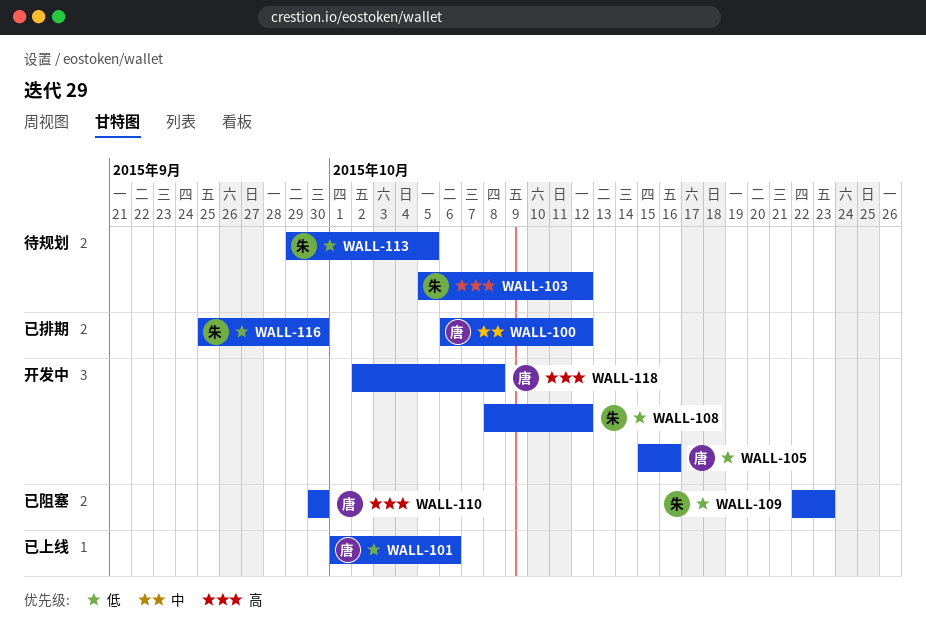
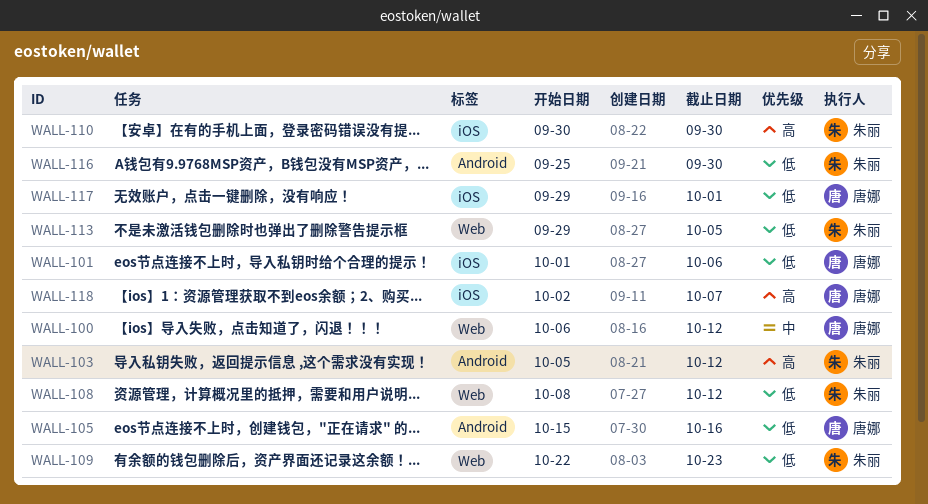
WALL-110, owner: 唐娜 -> 朱丽
WALL-117: none -> present
WALL-118, due: Oct 8 -> Oct 7

